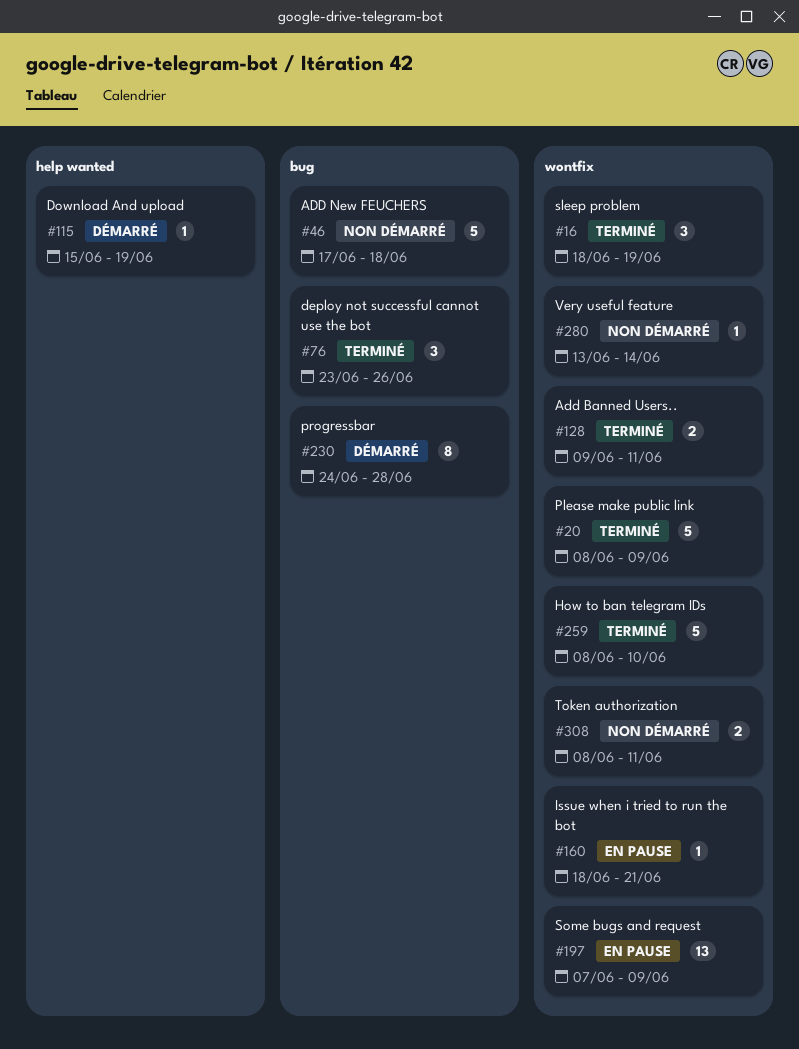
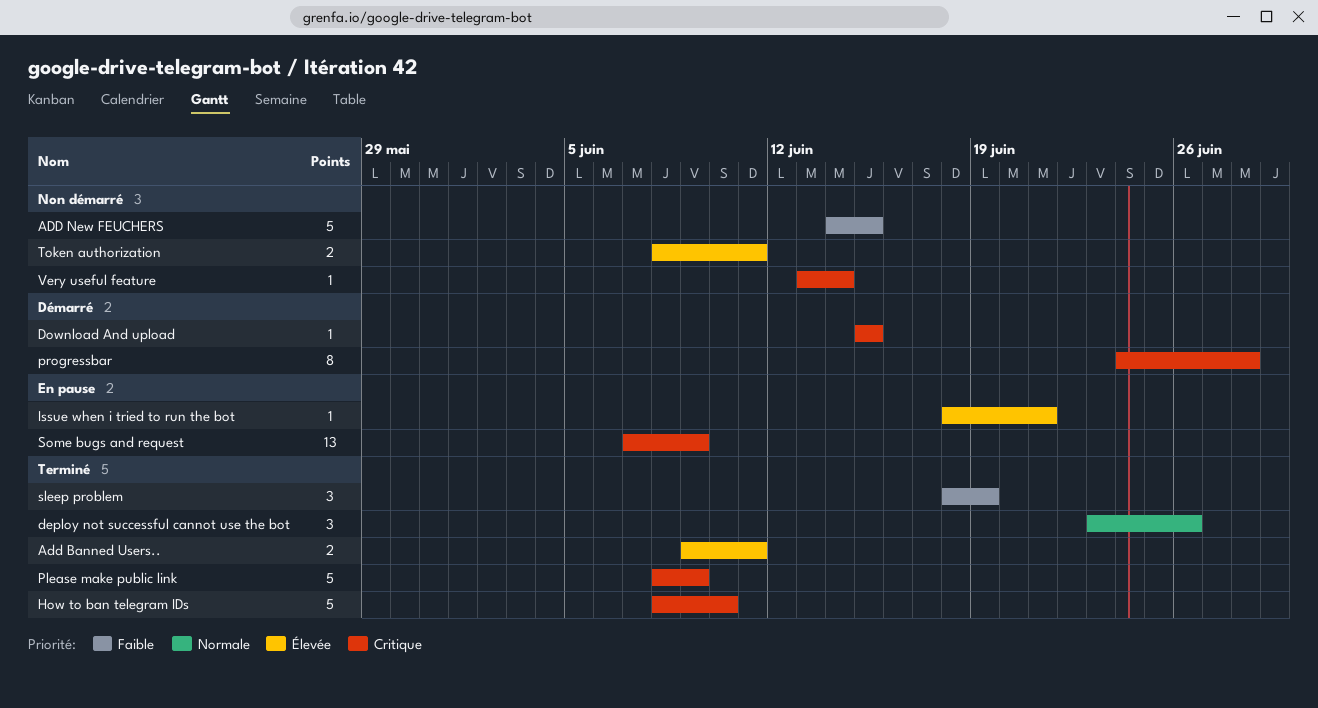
ADD New FEUCHERS, start: Jun 17 -> Jun 14
ADD New FEUCHERS, due: Jun 18 -> Jun 15
Download And upload, due: Jun 19 -> Jun 15

